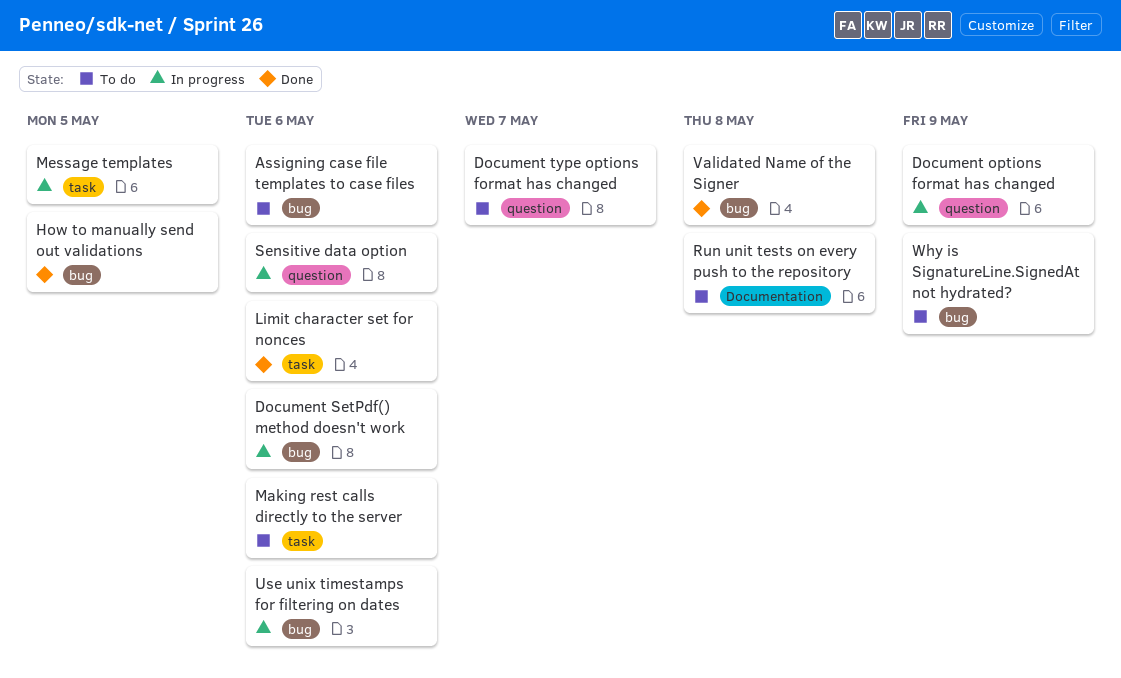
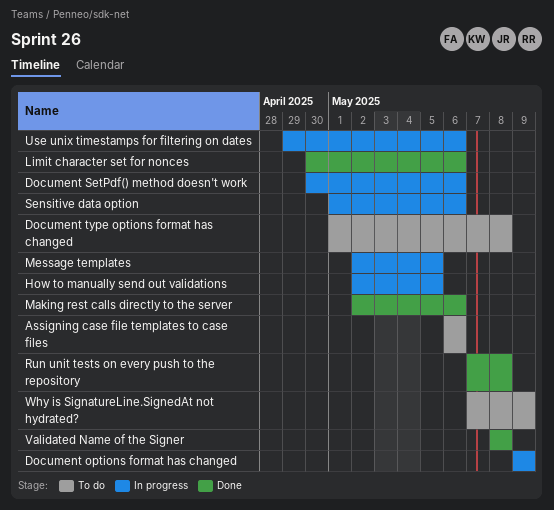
Document type options format has changed, due: May 7 -> May 8
How to manually send out validations, status: Done -> In progress
Making rest calls directly to the server, status: To do -> Done
Run unit tests on every push to the repository, status: To do -> Done

